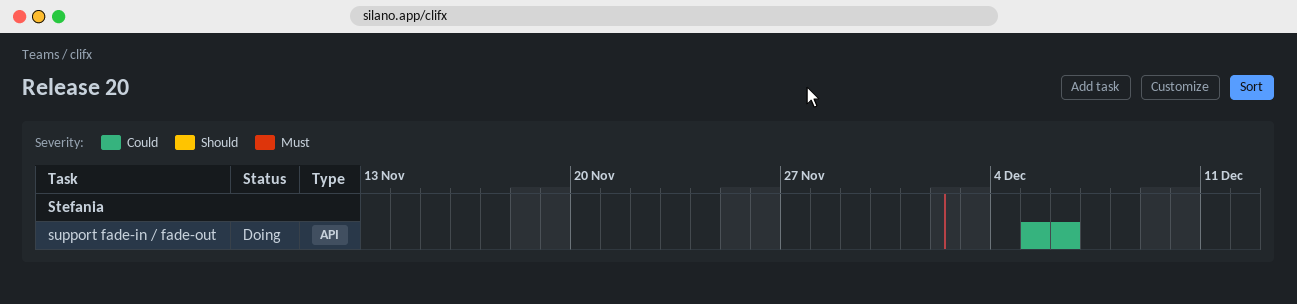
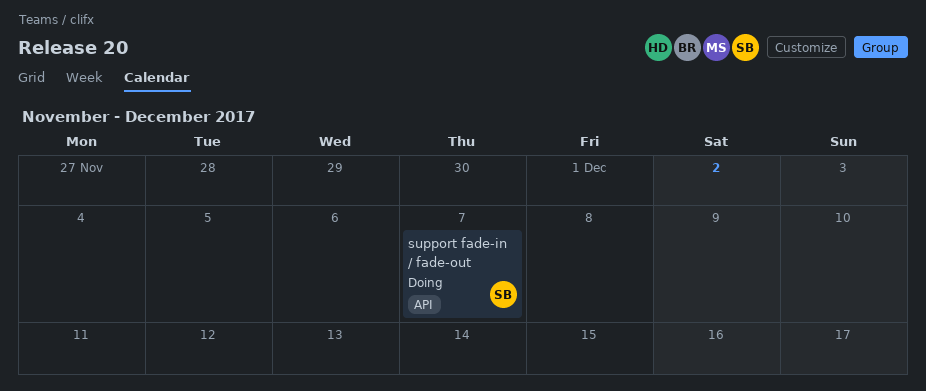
support fade-in / fade-out, due: Dec 6 -> Dec 7

